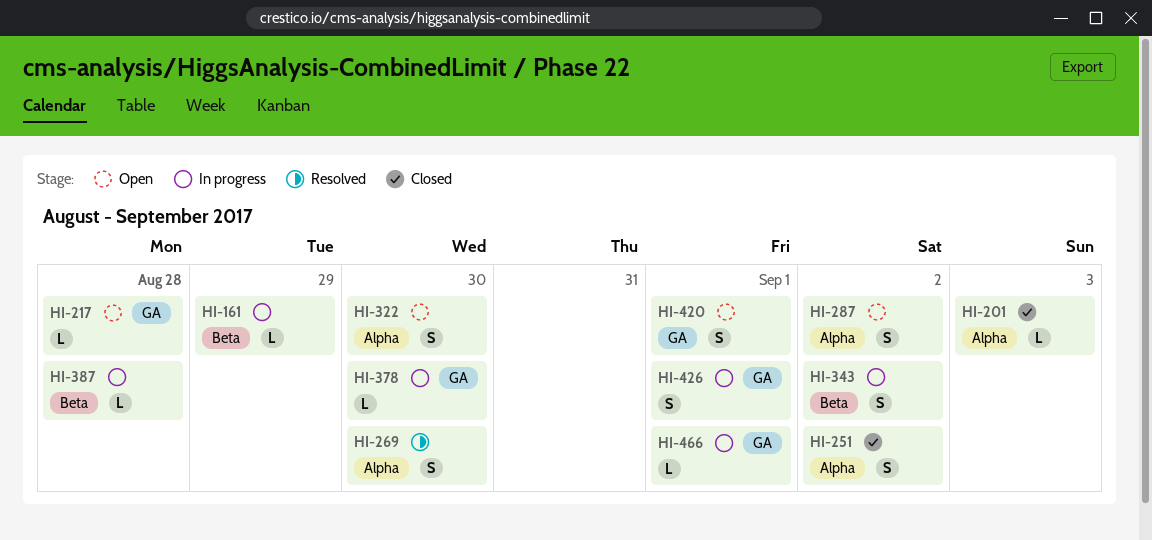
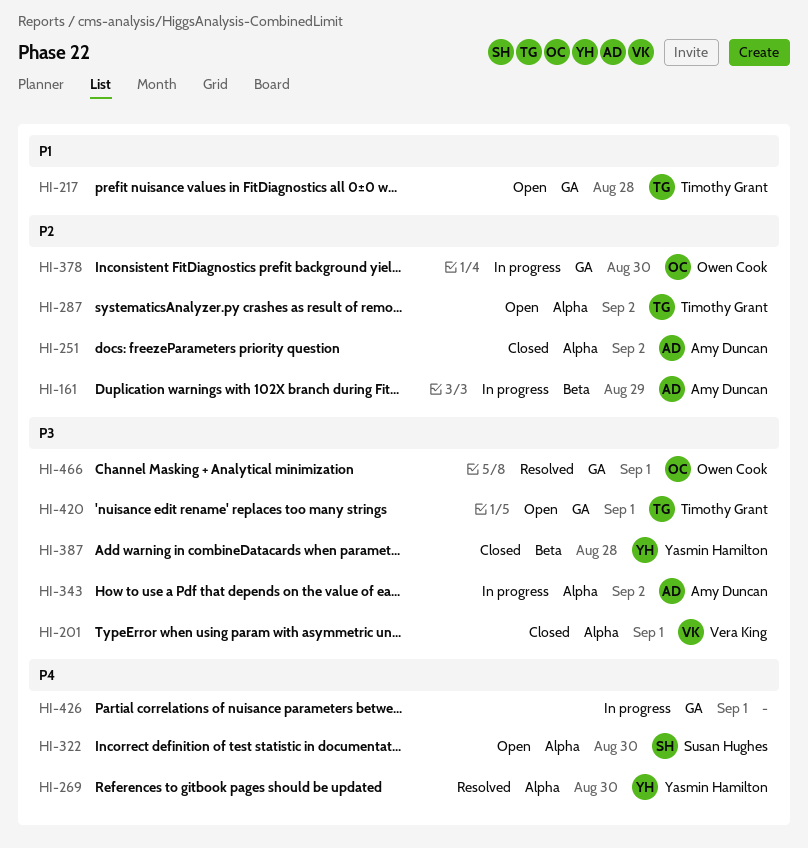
HI-201, due: Sep 3 -> Sep 1
HI-343, label: Beta -> Alpha
HI-387, status: In progress -> Closed
HI-466, status: In progress -> Resolved

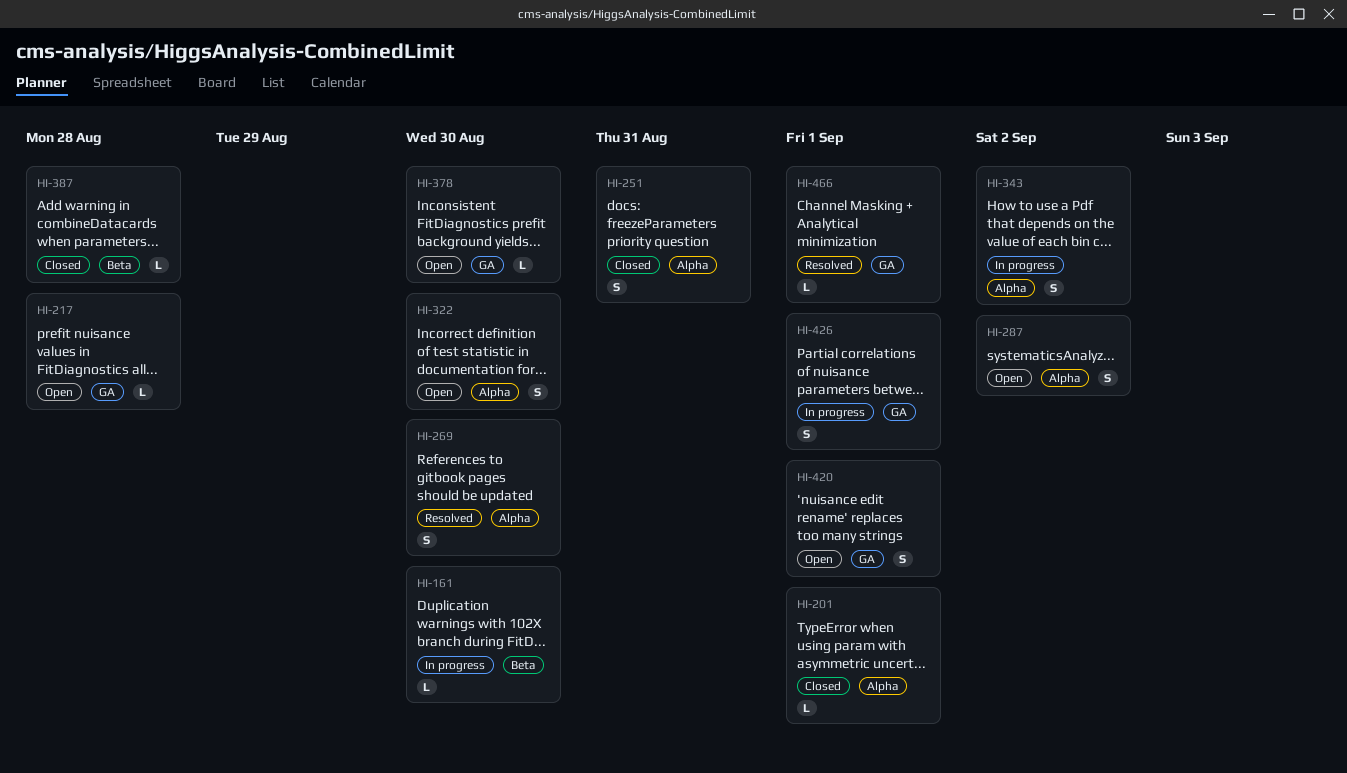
HI-161, due: Aug 29 -> Aug 30
HI-251, due: Sep 2 -> Aug 31
HI-378, status: In progress -> Open

